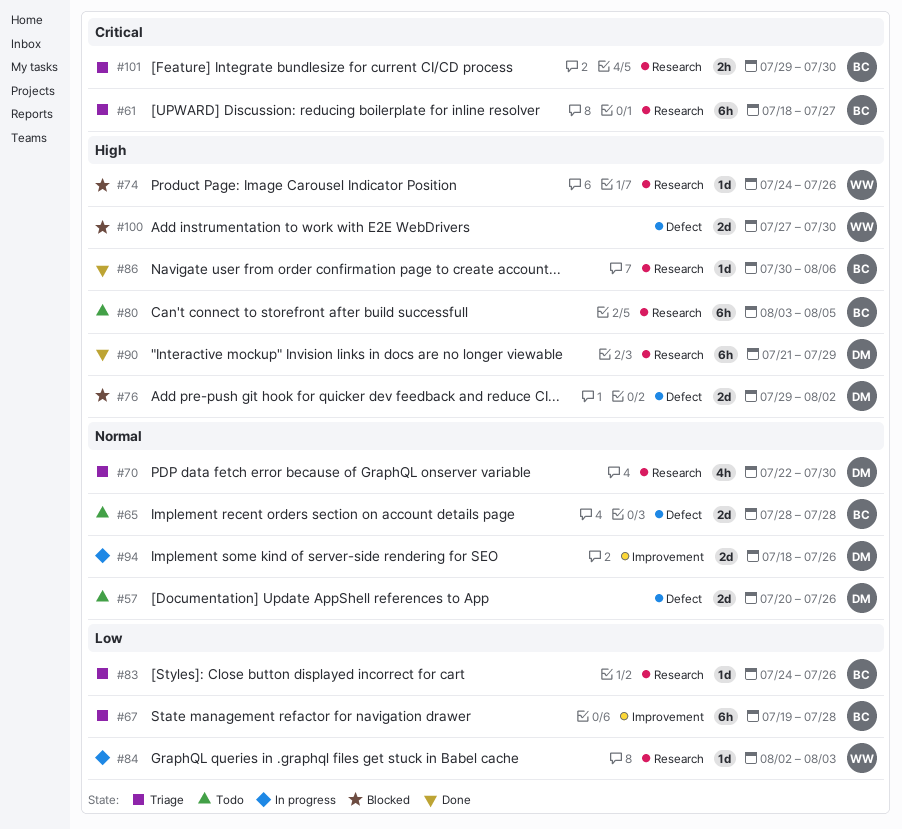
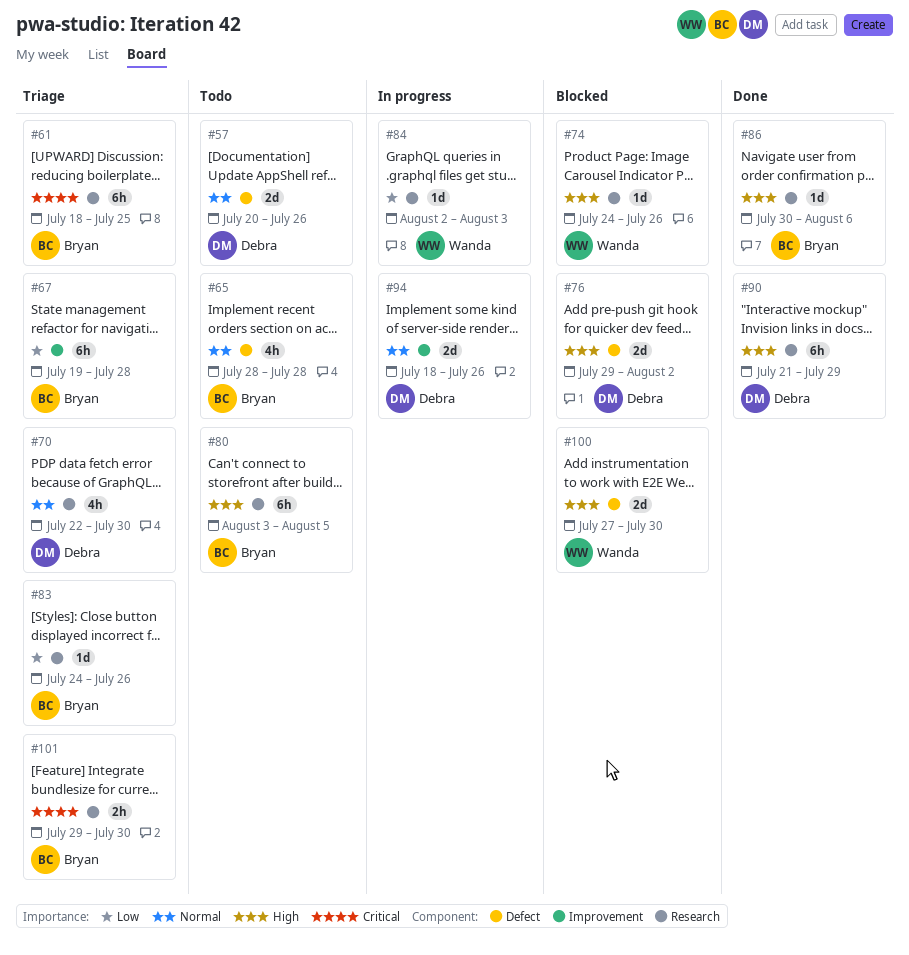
#61, due: Jul 27 -> Jul 25
#65, estimate: 2d -> 4h

